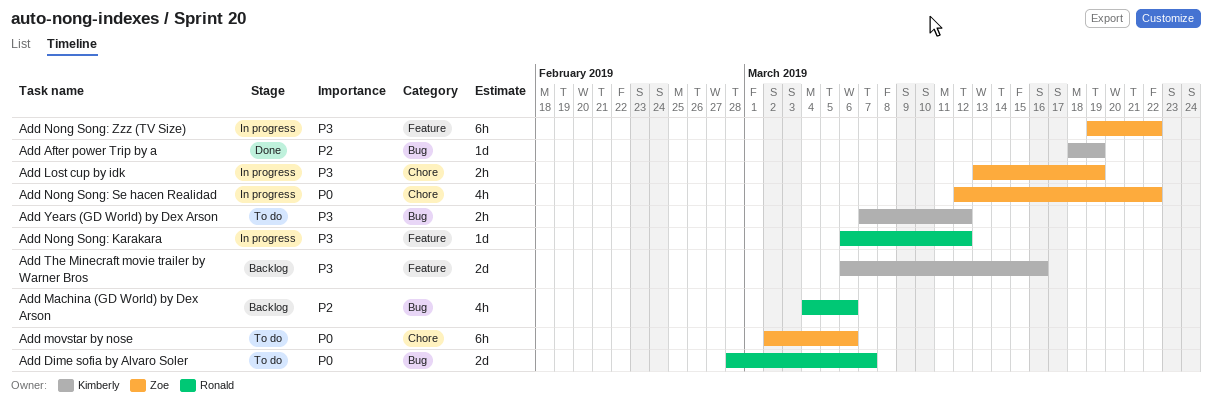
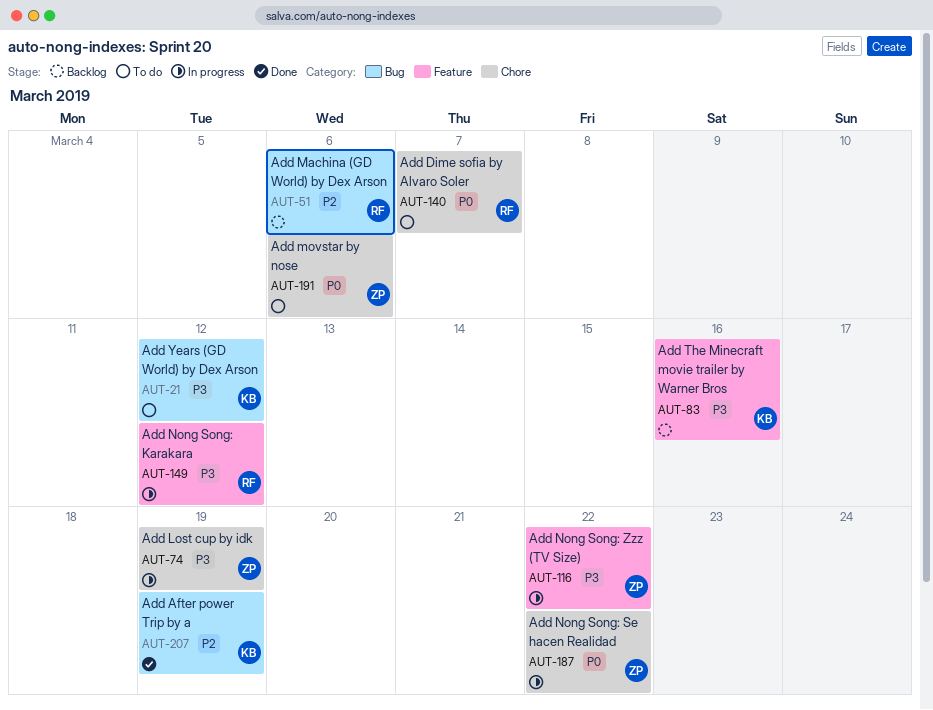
Add Dime sofia by Alvaro Soler, label: Bug -> Chore

